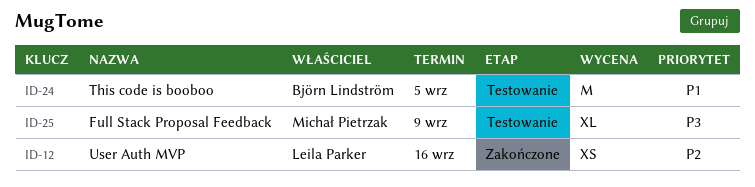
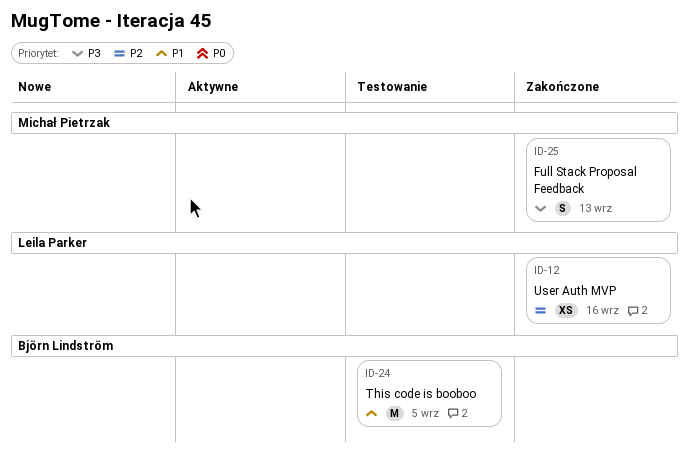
ID-25, status: Testowanie -> Zakończone
ID-25, estimate: XL -> S
ID-25, due: Sep 9 -> Sep 13

